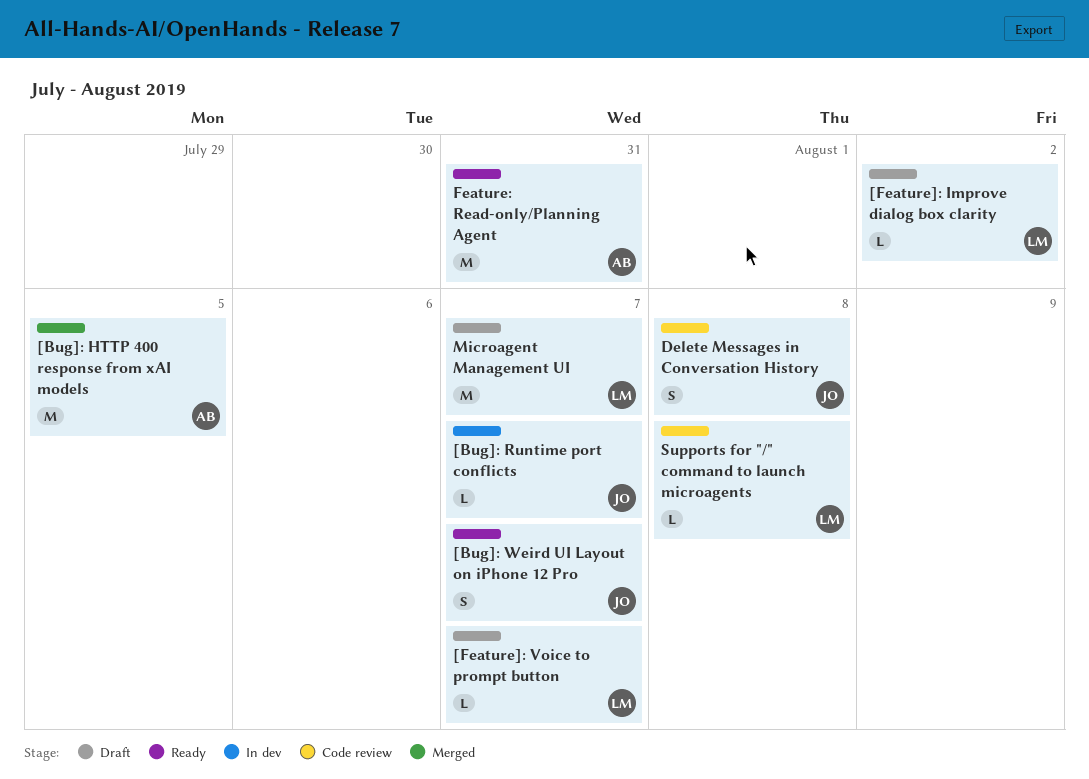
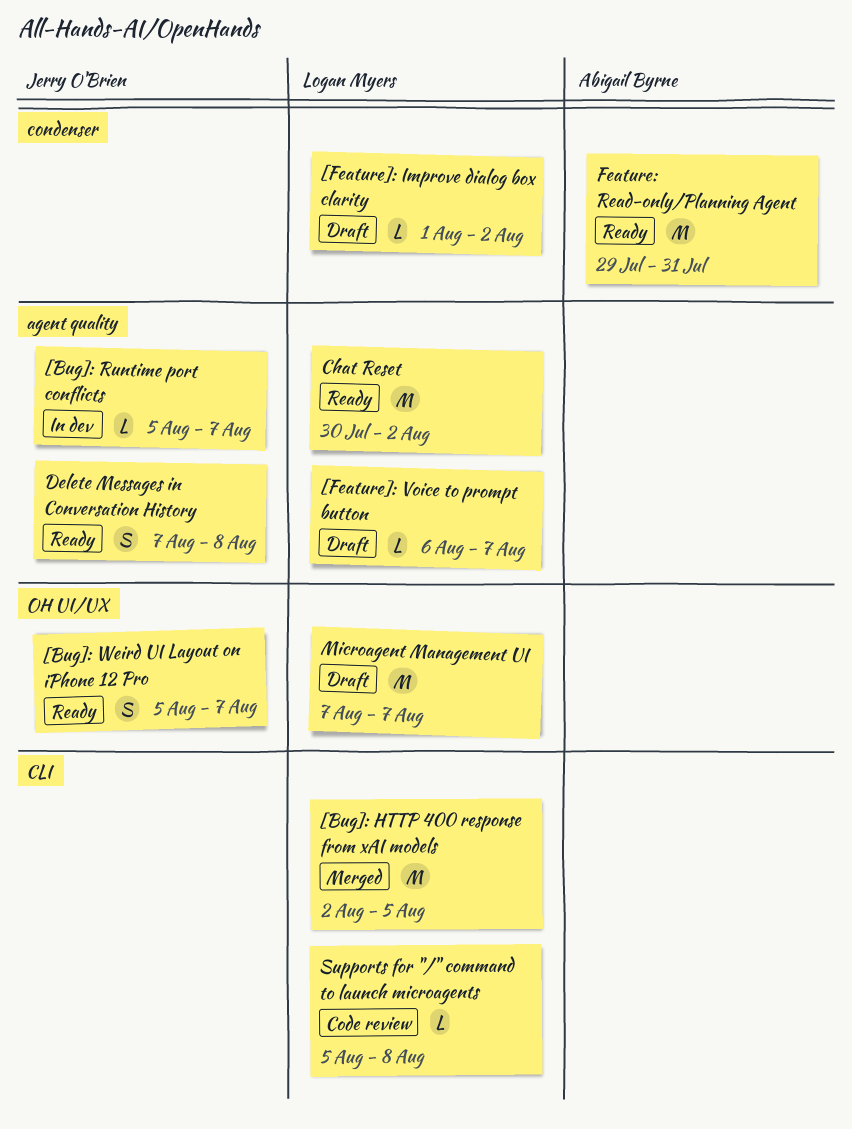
[Bug]: HTTP 400 response from xAI models, owner: Abigail Byrne -> Logan Myers
Chat Reset: none -> present
Delete Messages in Conversation History, status: Code review -> Ready

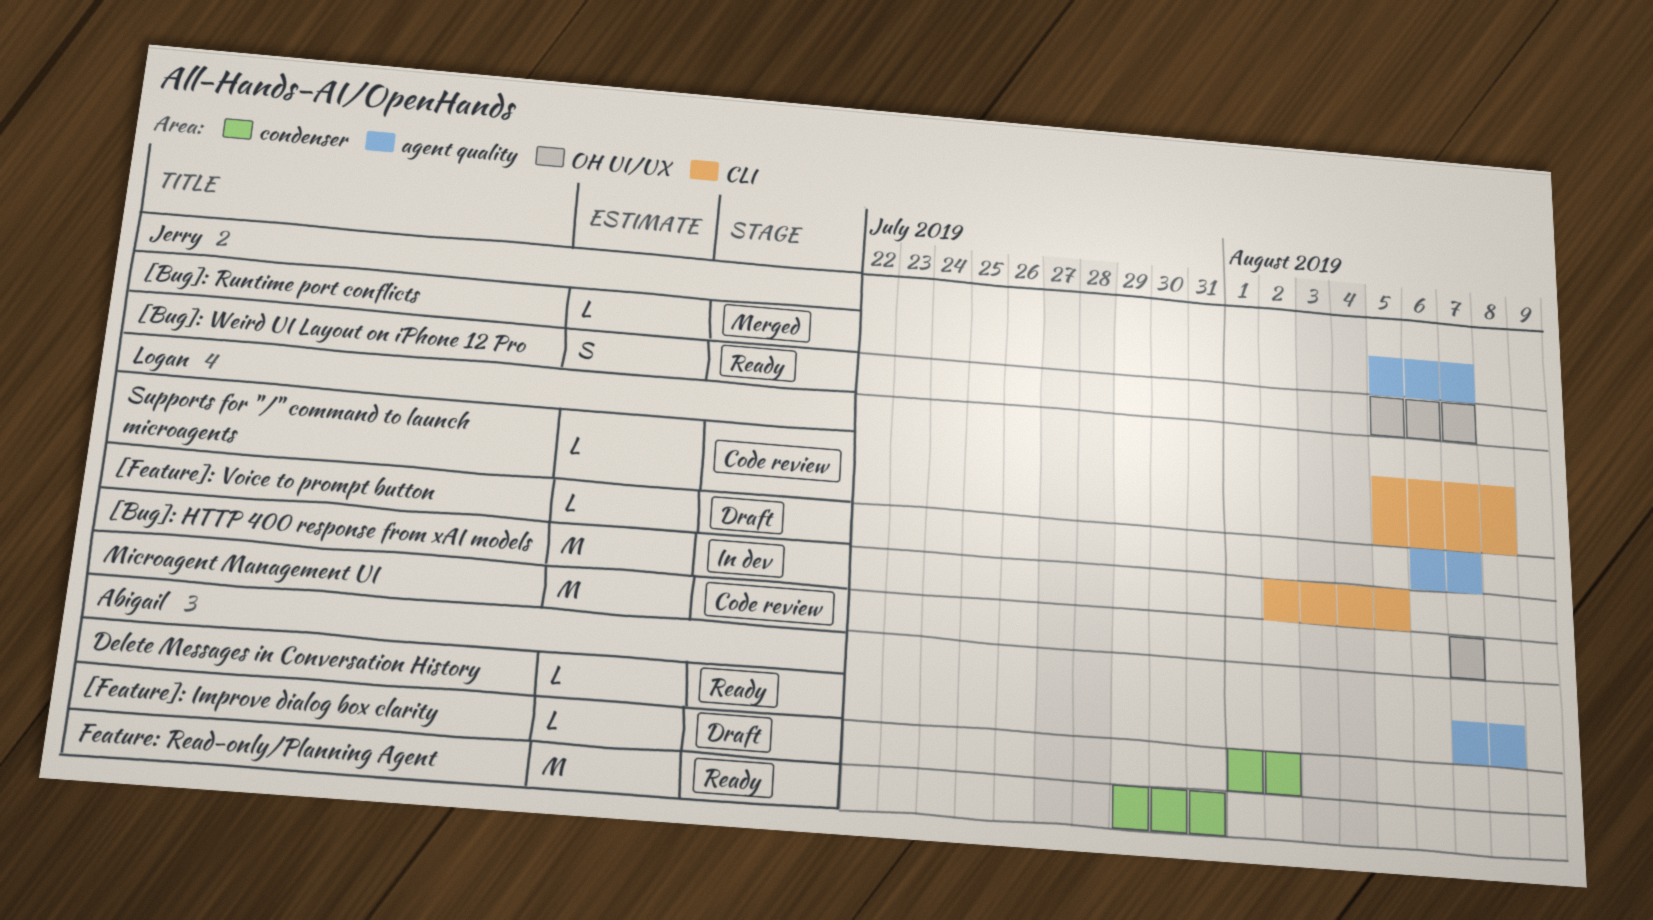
[Bug]: HTTP 400 response from xAI models, status: Merged -> In dev
[Bug]: Runtime port conflicts, status: In dev -> Merged
[Feature]: Improve dialog box clarity, owner: Logan Myers -> Abigail Byrne
Chat Reset: present -> none
Delete Messages in Conversation History, owner: Jerry O'Brien -> Abigail Byrne
Delete Messages in Conversation History, estimate: S -> L
Microagent Management UI, status: Draft -> Code review

